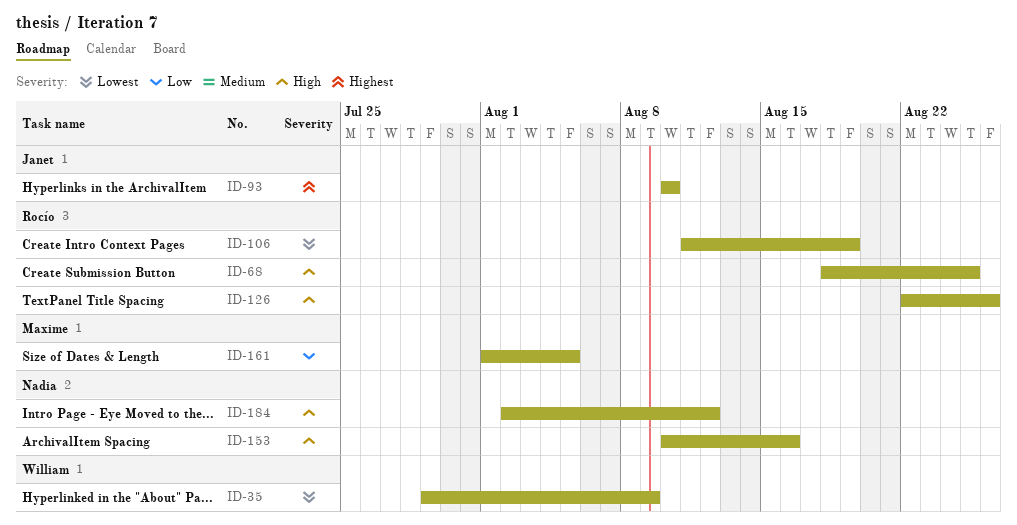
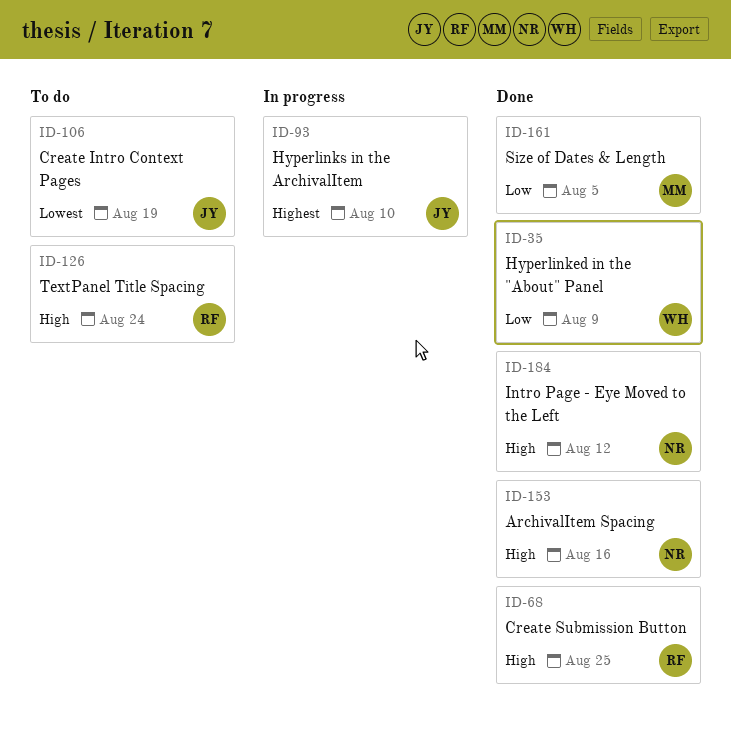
ID-35, priority: Lowest -> Low
ID-106, owner: Rocío -> Janet
ID-126, due: Aug 26 -> Aug 24

